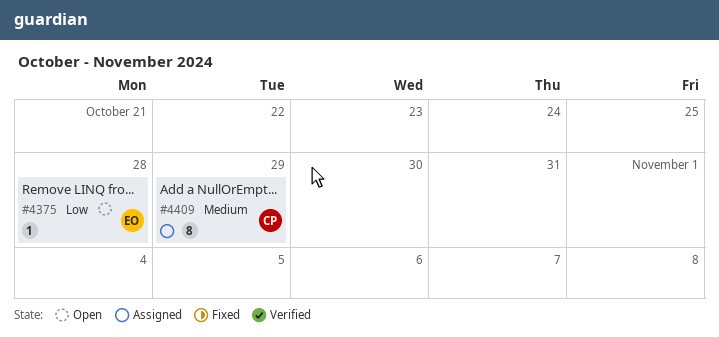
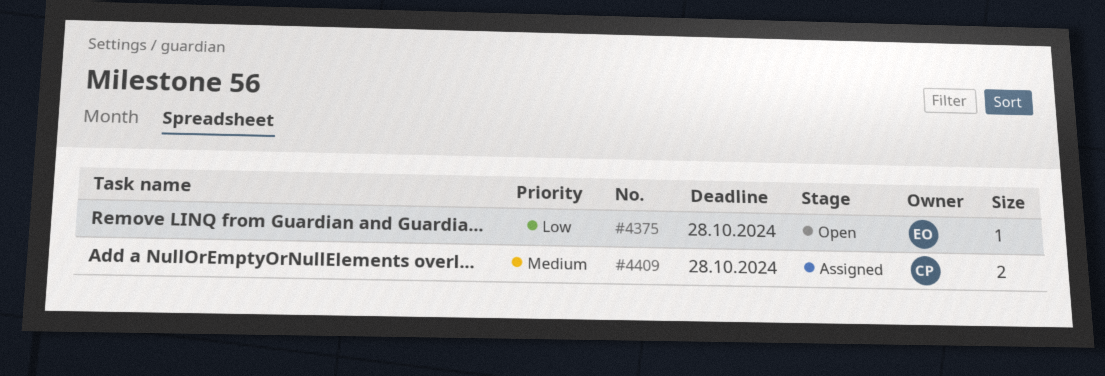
#4409, estimate: 8 -> 2
#4409, due: Oct 29 -> Oct 28

